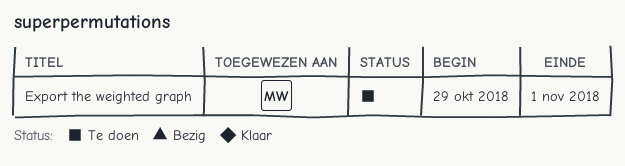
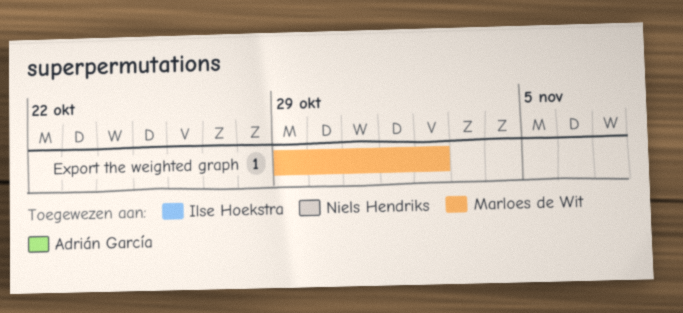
Export the weighted graph, due: Nov 1 -> Nov 2

